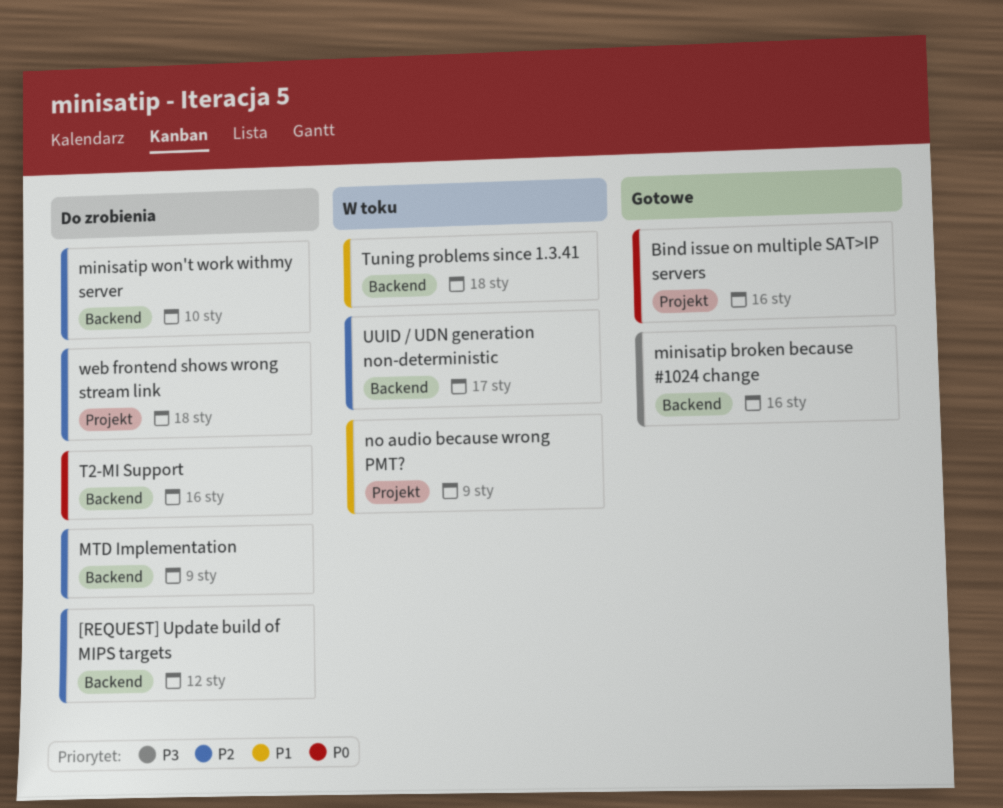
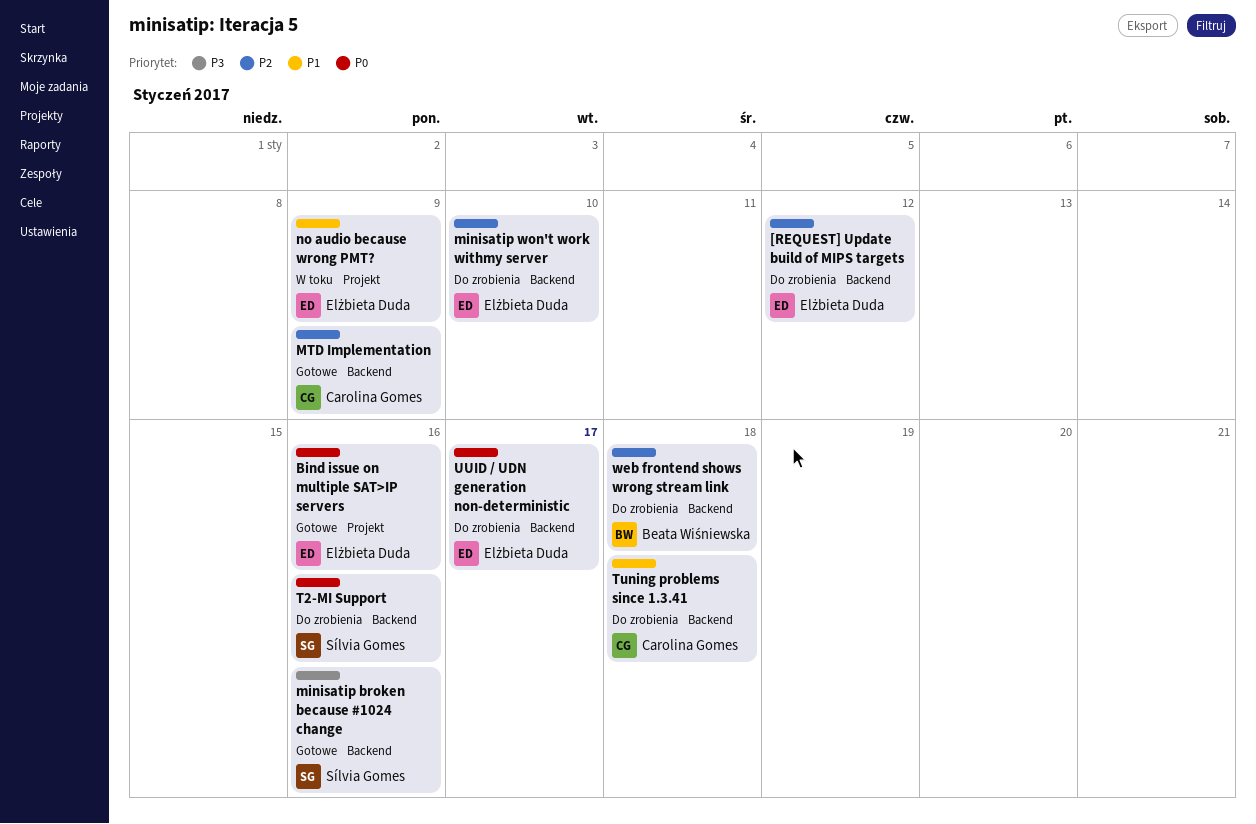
MTD Implementation, status: Do zrobienia -> Gotowe
Tuning problems since 1.3.41, status: W toku -> Do zrobienia
UUID / UDN generation non-deterministic, status: W toku -> Do zrobienia
UUID / UDN generation non-deterministic, priority: P2 -> P0
web frontend shows wrong stream link, label: Projekt -> Backend

